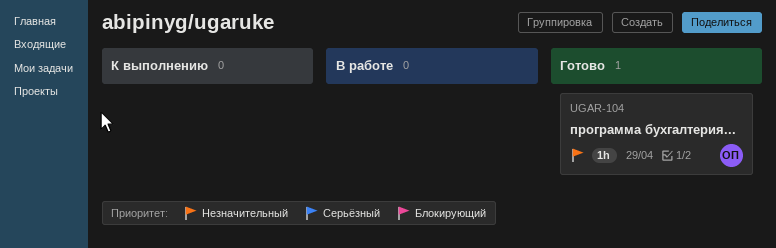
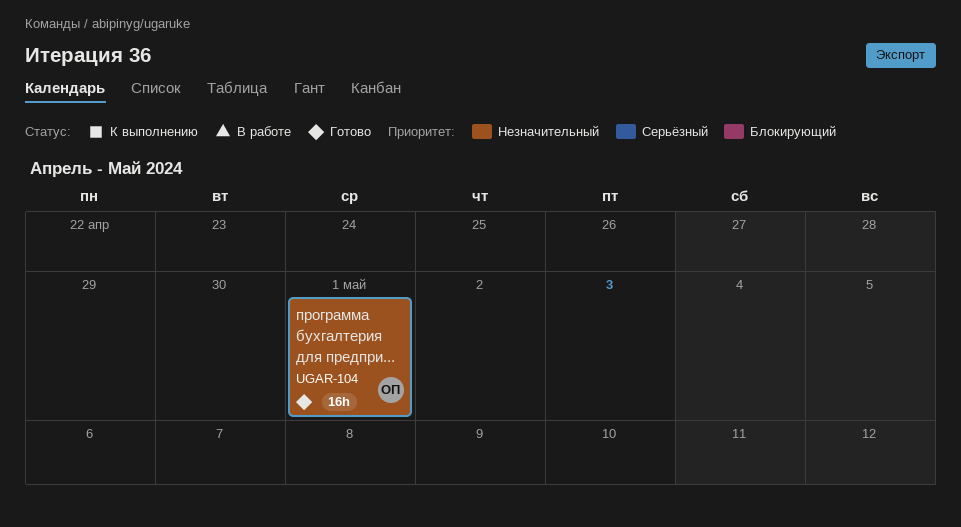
UGAR-104, estimate: 1h -> 16h
UGAR-104, due: Apr 29 -> May 1

